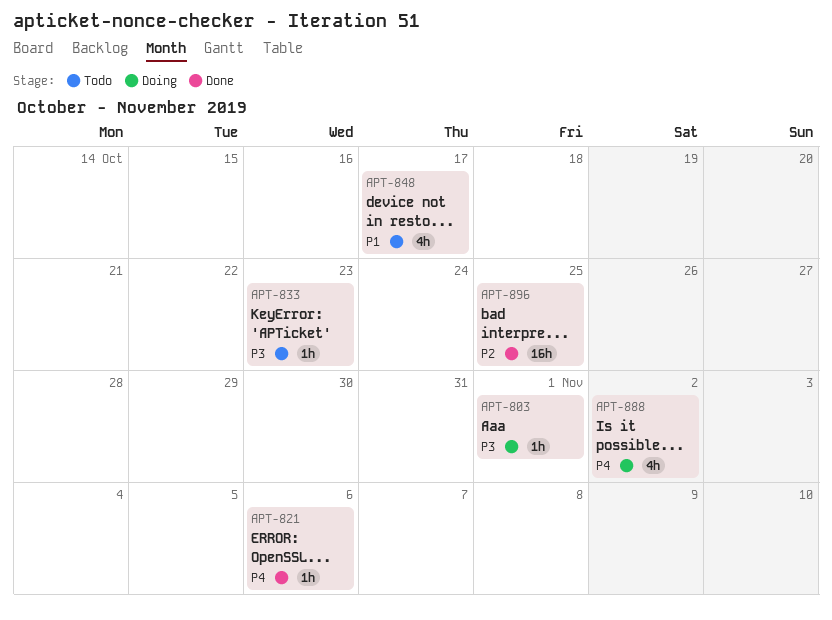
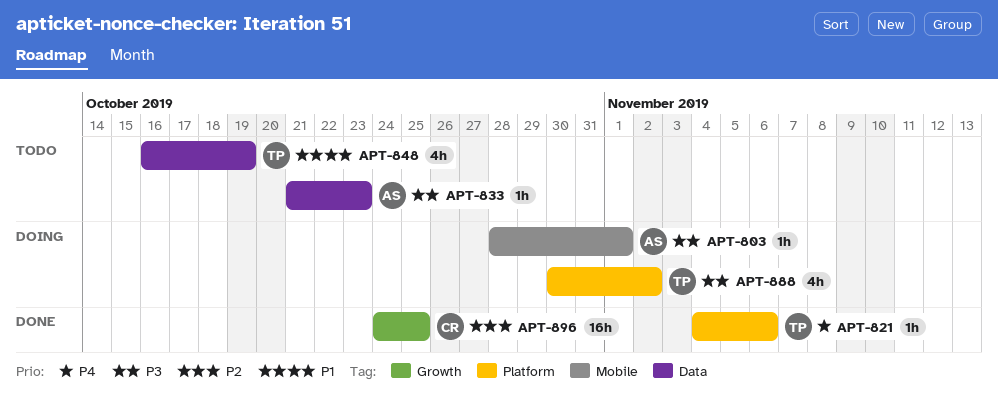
APT-848, due: Oct 17 -> Oct 19
APT-888, priority: P4 -> P3

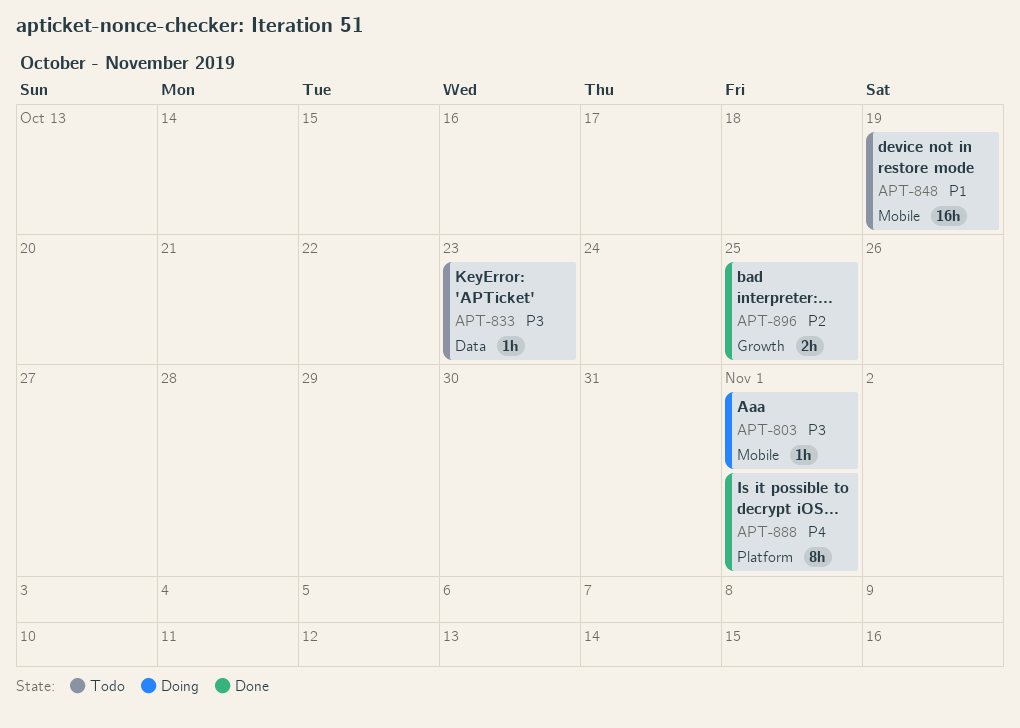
APT-821: present -> none
APT-848, label: Data -> Mobile
APT-848, estimate: 4h -> 16h
APT-888, status: Doing -> Done
APT-888, priority: P3 -> P4
APT-888, estimate: 4h -> 8h
APT-888, due: Nov 2 -> Nov 1
APT-896, estimate: 16h -> 2h

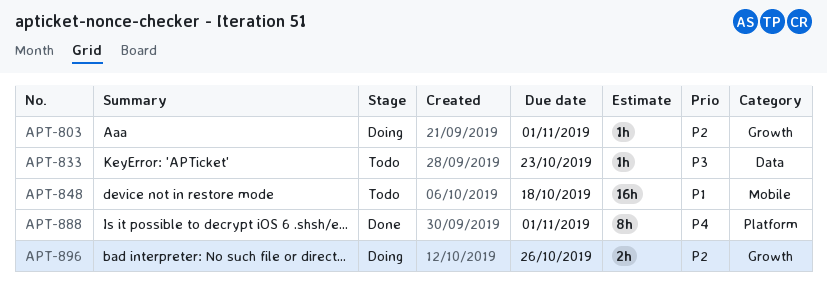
APT-803, priority: P3 -> P2
APT-803, label: Mobile -> Growth
APT-848, due: Oct 19 -> Oct 18
APT-896, status: Done -> Doing
APT-896, due: Oct 25 -> Oct 26

